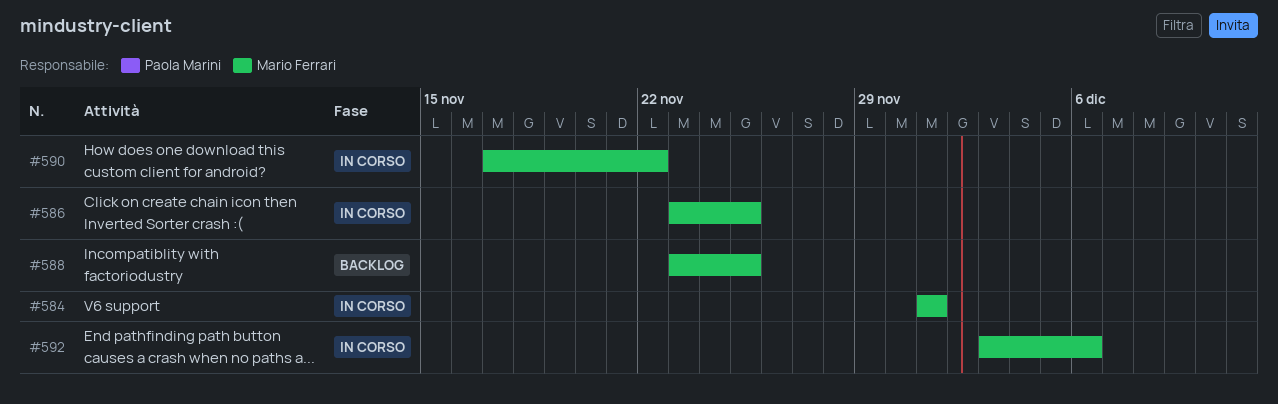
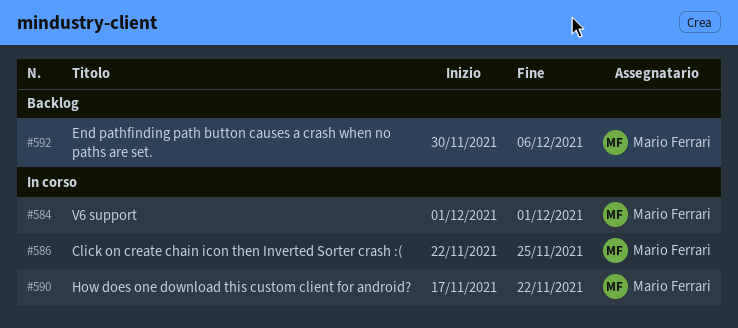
#586, start: Nov 23 -> Nov 22
#588: present -> none
#592, status: In corso -> Backlog
#592, start: Dec 3 -> Nov 30

